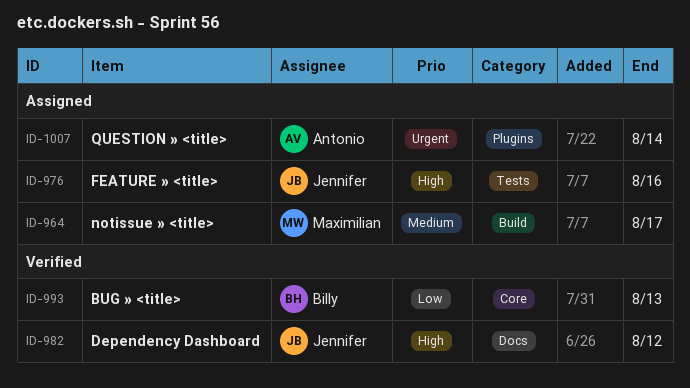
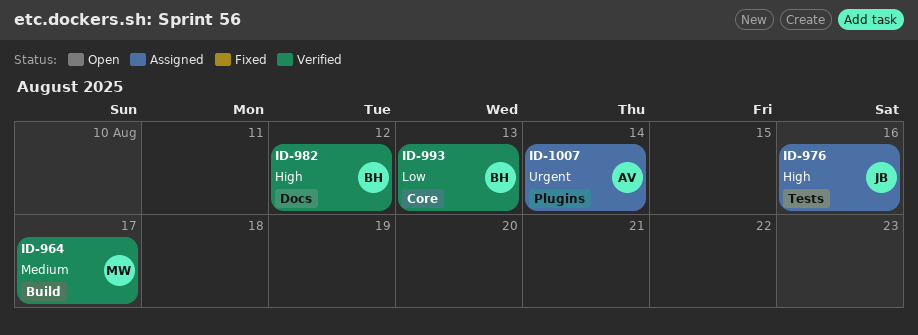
ID-964, status: Assigned -> Verified
ID-982, owner: Jennifer -> Billy

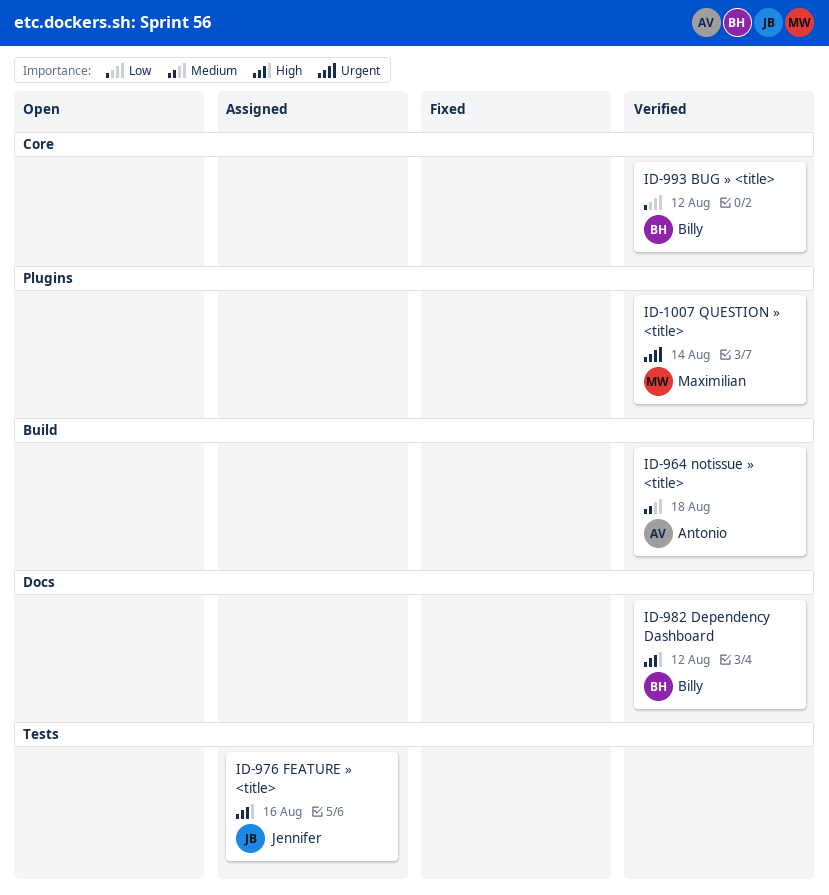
ID-964, owner: Maximilian -> Antonio
ID-964, due: Aug 17 -> Aug 18
ID-993, due: Aug 13 -> Aug 12
ID-1007, status: Assigned -> Verified
ID-1007, owner: Antonio -> Maximilian

